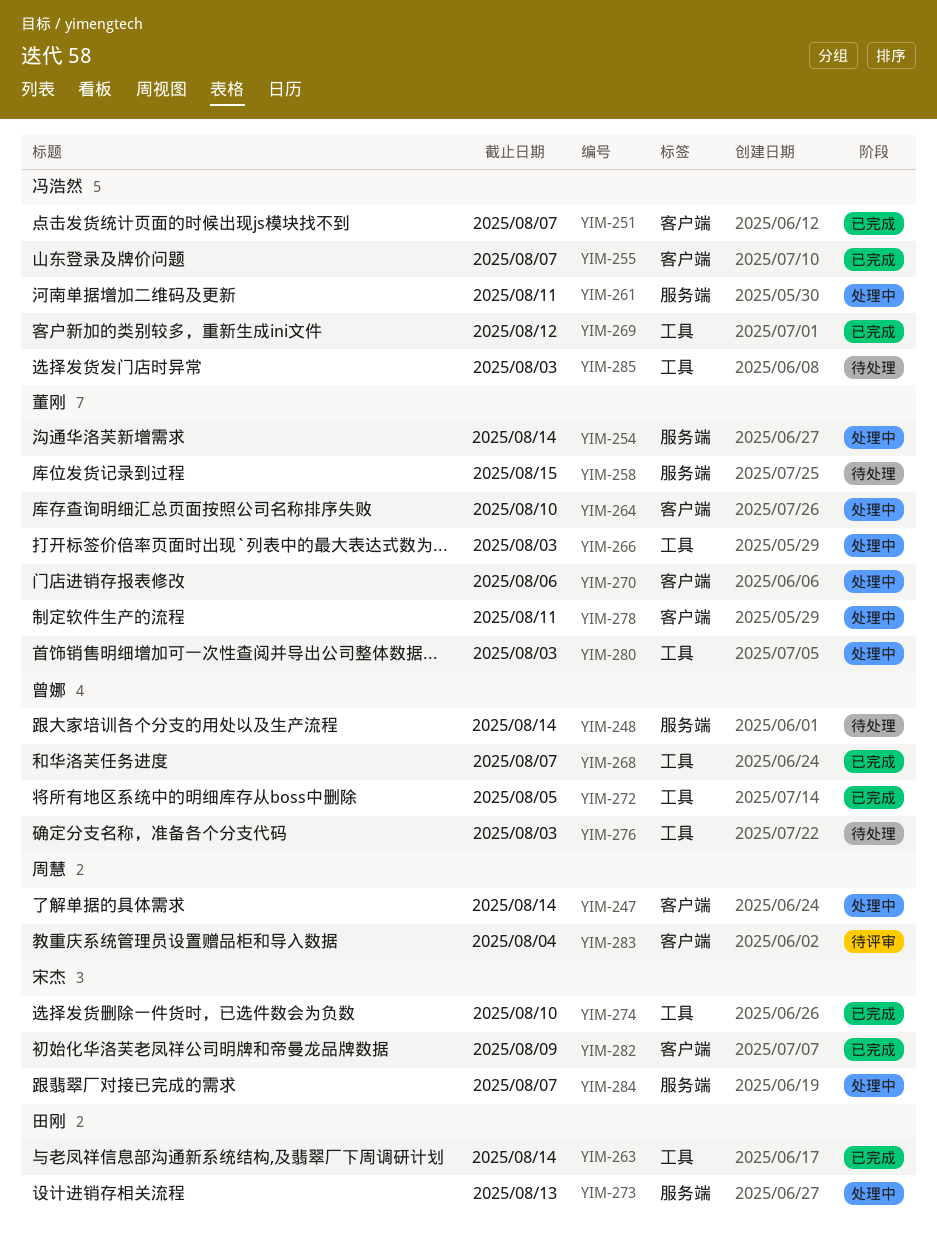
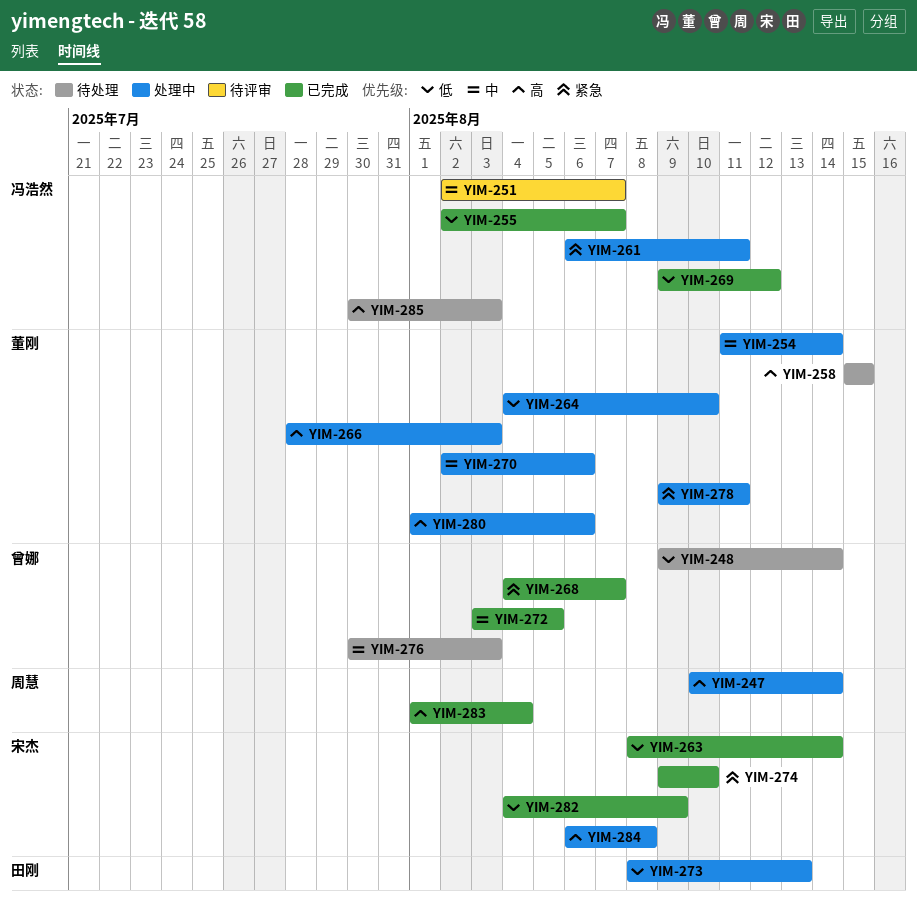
YIM-251, status: 已完成 -> 待评审
YIM-263, owner: 田刚 -> 宋杰
YIM-280, due: Aug 3 -> Aug 6
YIM-283, status: 待评审 -> 已完成
YIM-284, due: Aug 7 -> Aug 8

